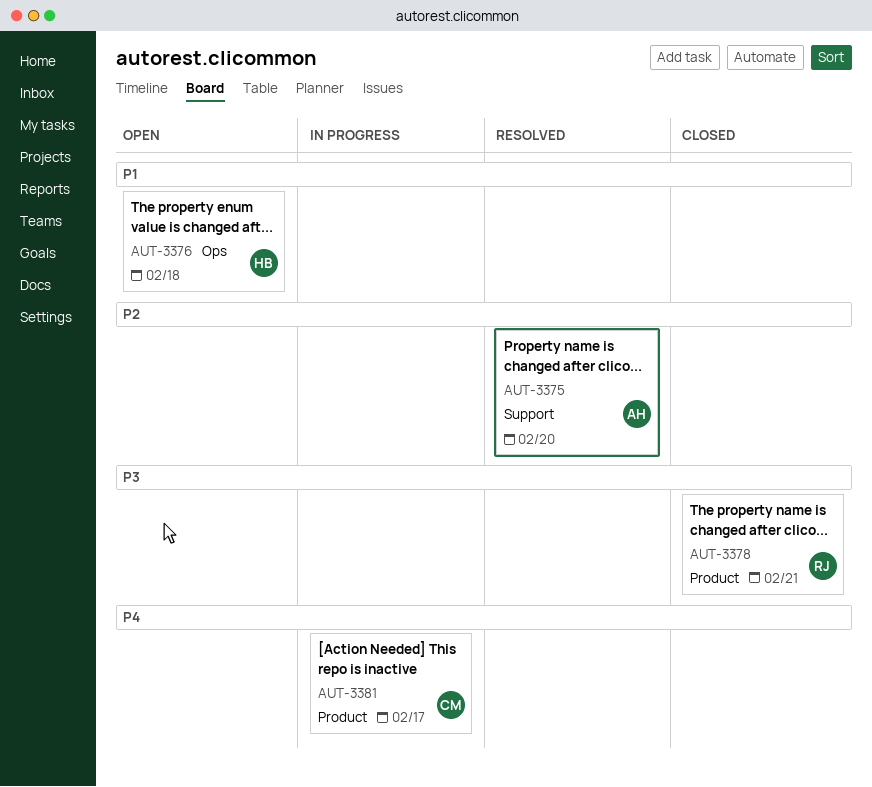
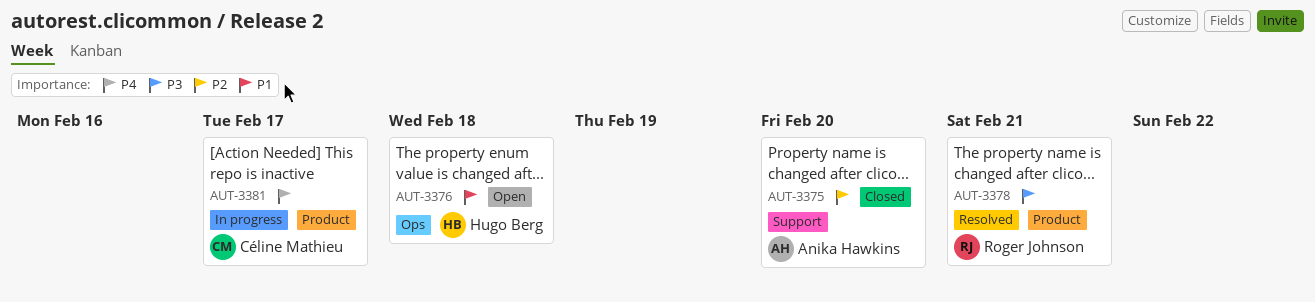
AUT-3375, status: Resolved -> Closed
AUT-3378, status: Closed -> Resolved

